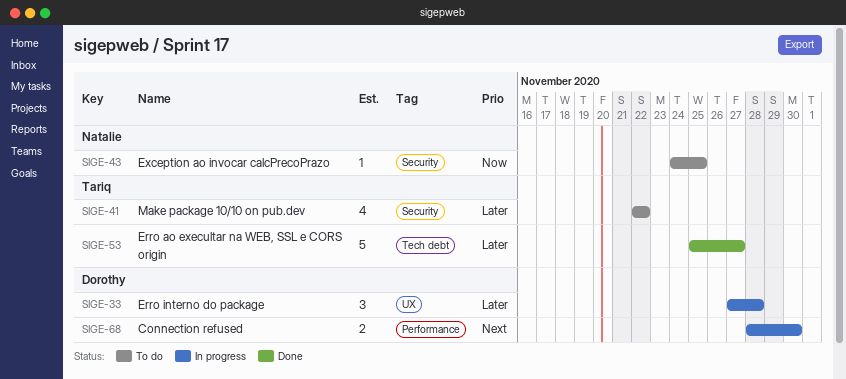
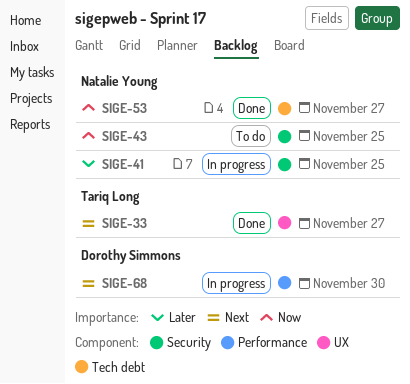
SIGE-33, status: In progress -> Done
SIGE-33, owner: Dorothy Simmons -> Tariq Long
SIGE-33, priority: Later -> Next
SIGE-33, due: Nov 28 -> Nov 27
SIGE-41, status: To do -> In progress
SIGE-41, owner: Tariq Long -> Natalie Young
SIGE-41, due: Nov 22 -> Nov 25
SIGE-53, owner: Tariq Long -> Natalie Young
SIGE-53, priority: Later -> Now

